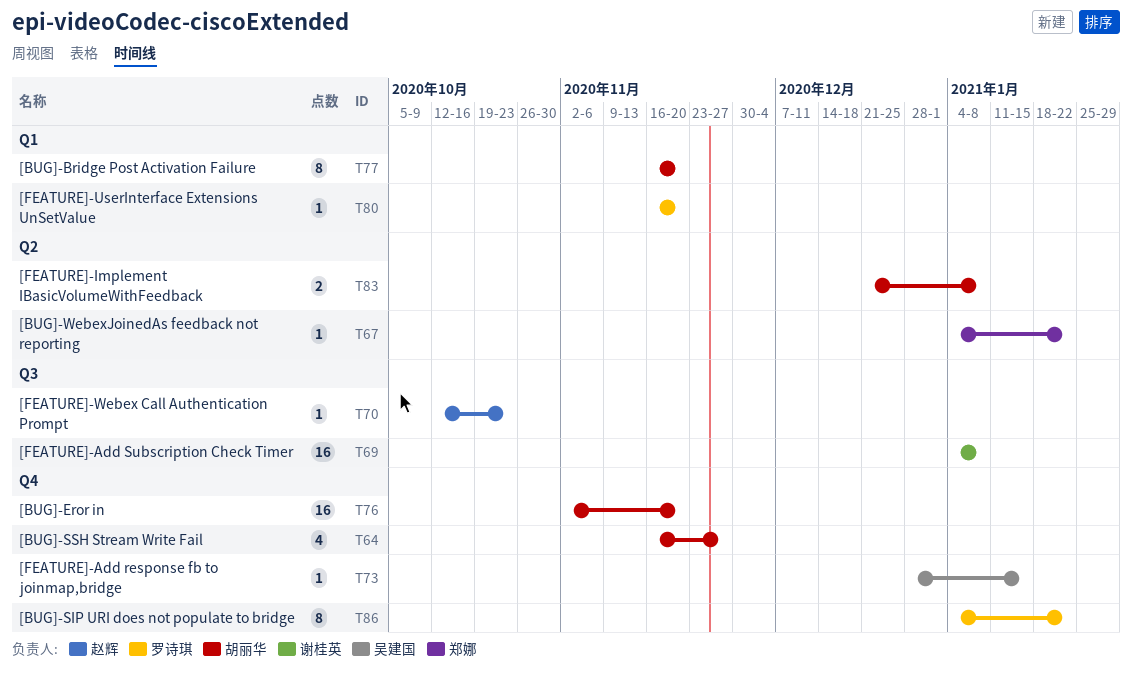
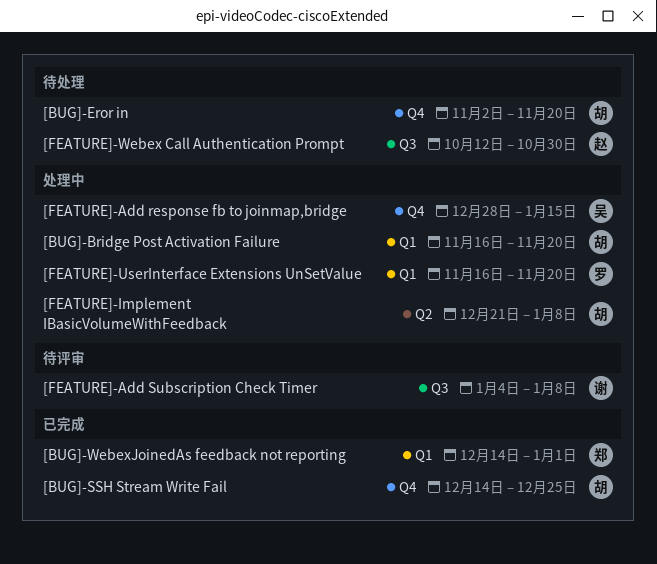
[BUG]-SIP URI does not populate to bridge: present -> none
[BUG]-SSH Stream Write Fail, start: Nov 16 -> Dec 14
[BUG]-SSH Stream Write Fail, due: Nov 27 -> Dec 25
[BUG]-WebexJoinedAs feedback not reporting, label: Q2 -> Q1
[BUG]-WebexJoinedAs feedback not reporting, start: Jan 4 -> Dec 14
[BUG]-WebexJoinedAs feedback not reporting, due: Jan 22 -> Jan 1
[FEATURE]-Webex Call Authentication Prompt, due: Oct 23 -> Oct 30

